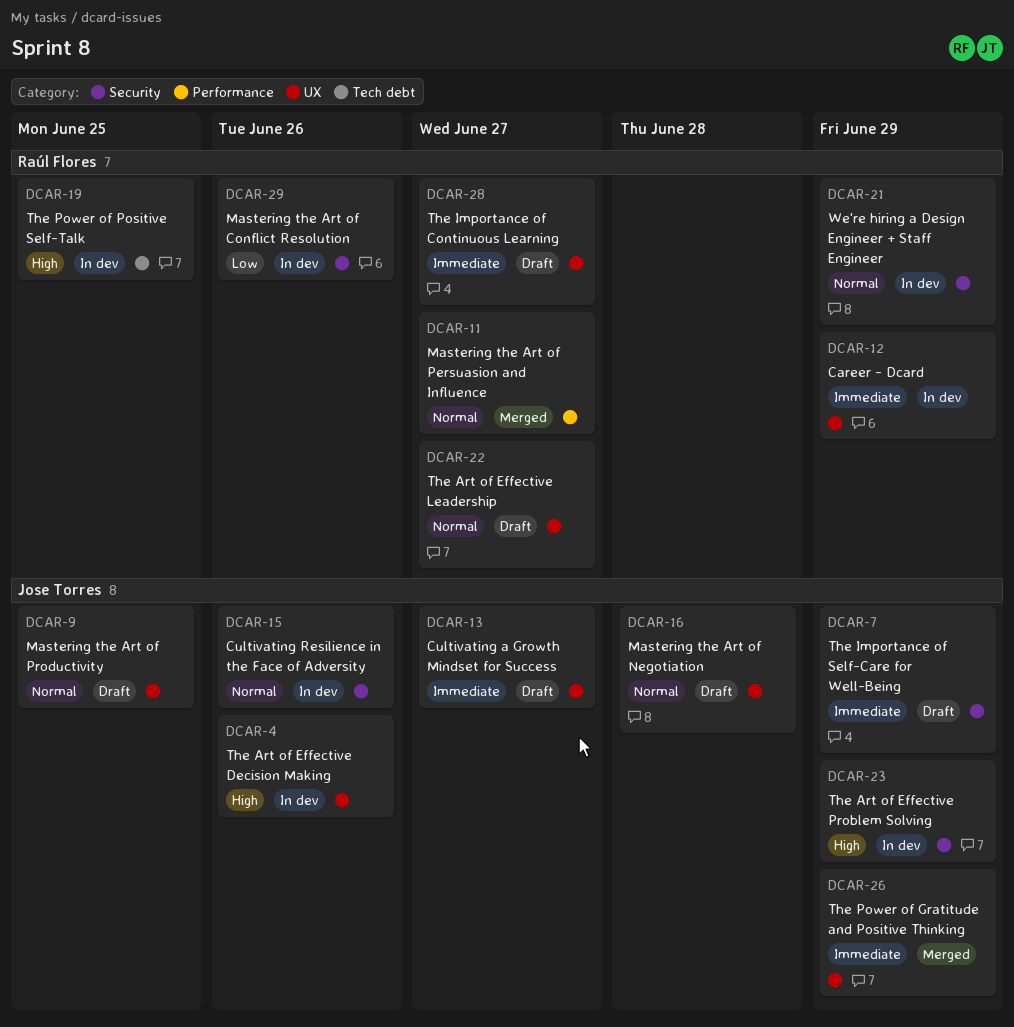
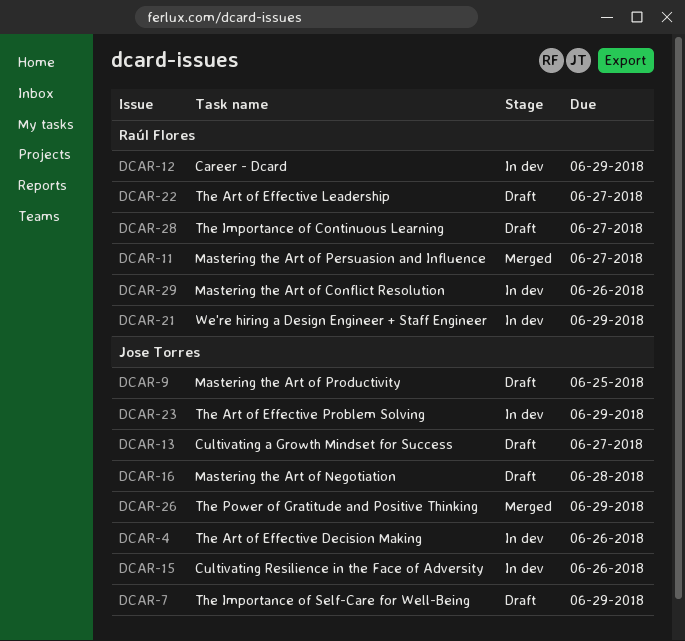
DCAR-19: present -> none

